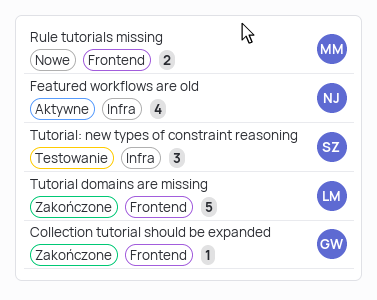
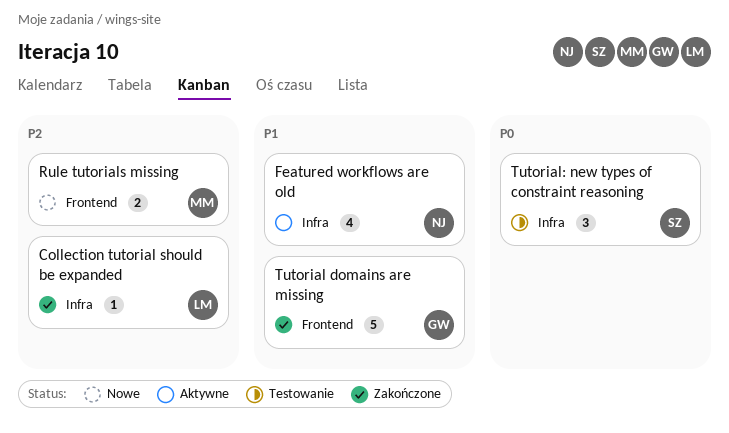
Collection tutorial should be expanded, owner: GW -> LM
Collection tutorial should be expanded, label: Frontend -> Infra
Tutorial domains are missing, owner: LM -> GW

